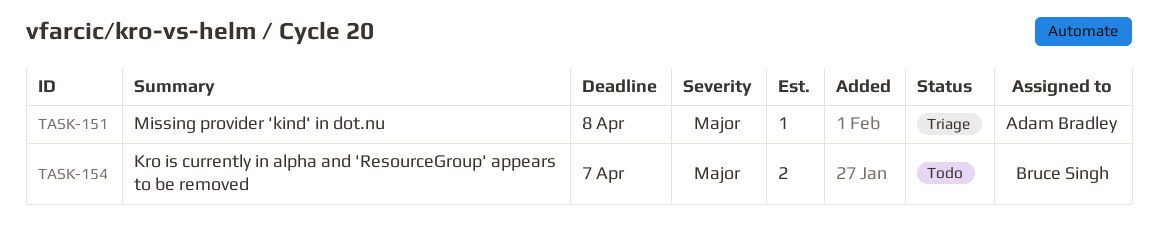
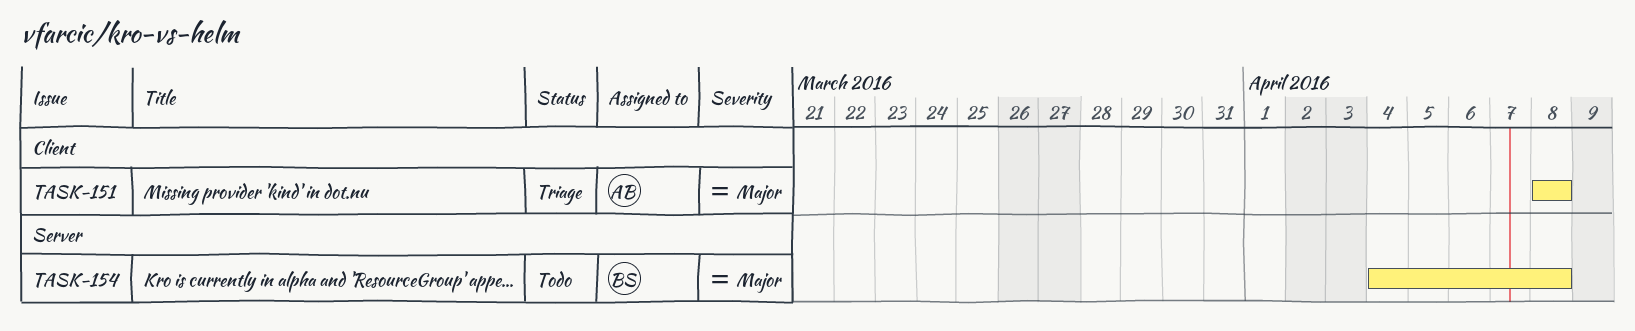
TASK-154, due: Apr 7 -> Apr 8

